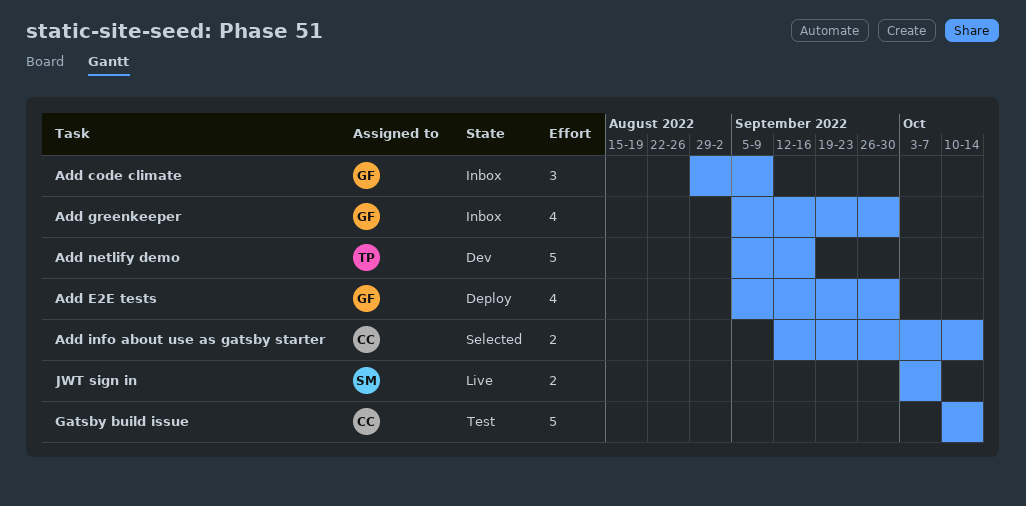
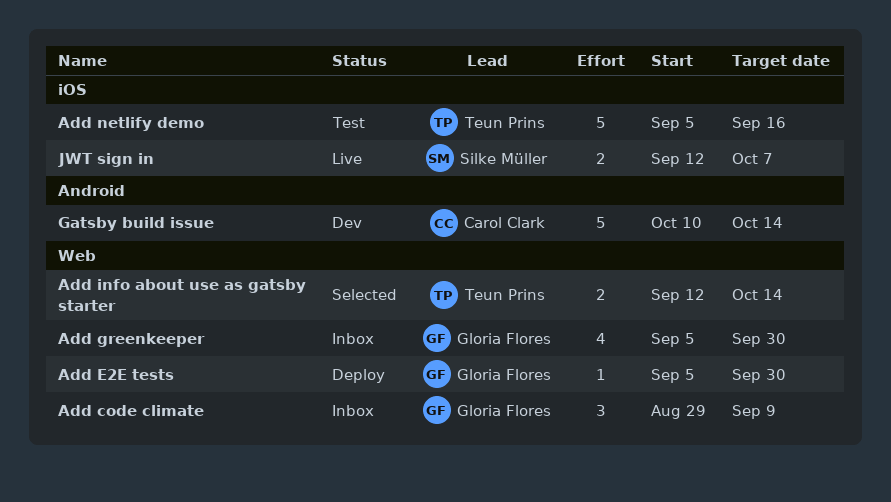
Add E2E tests, estimate: 4 -> 1
Add info about use as gatsby starter, owner: Carol Clark -> Teun Prins
Add netlify demo, status: Dev -> Test
Gatsby build issue, status: Test -> Dev
JWT sign in, start: Oct 3 -> Sep 12

